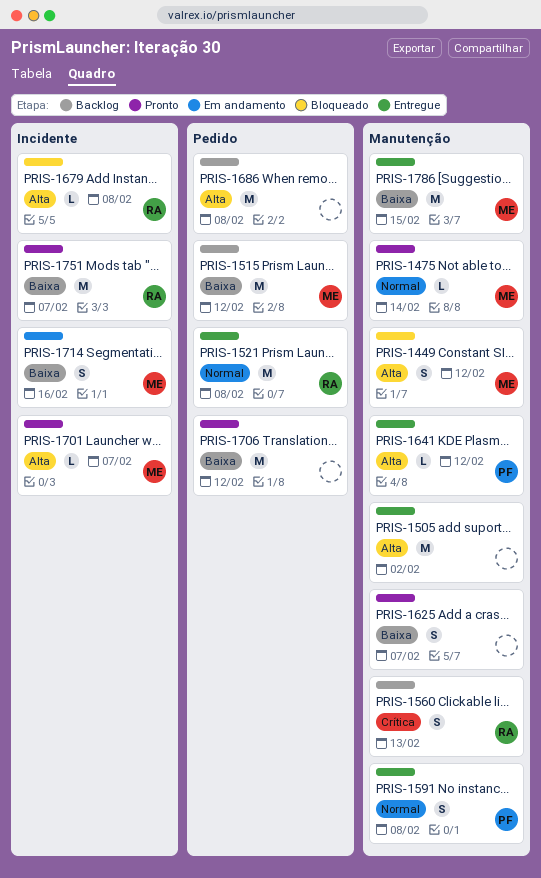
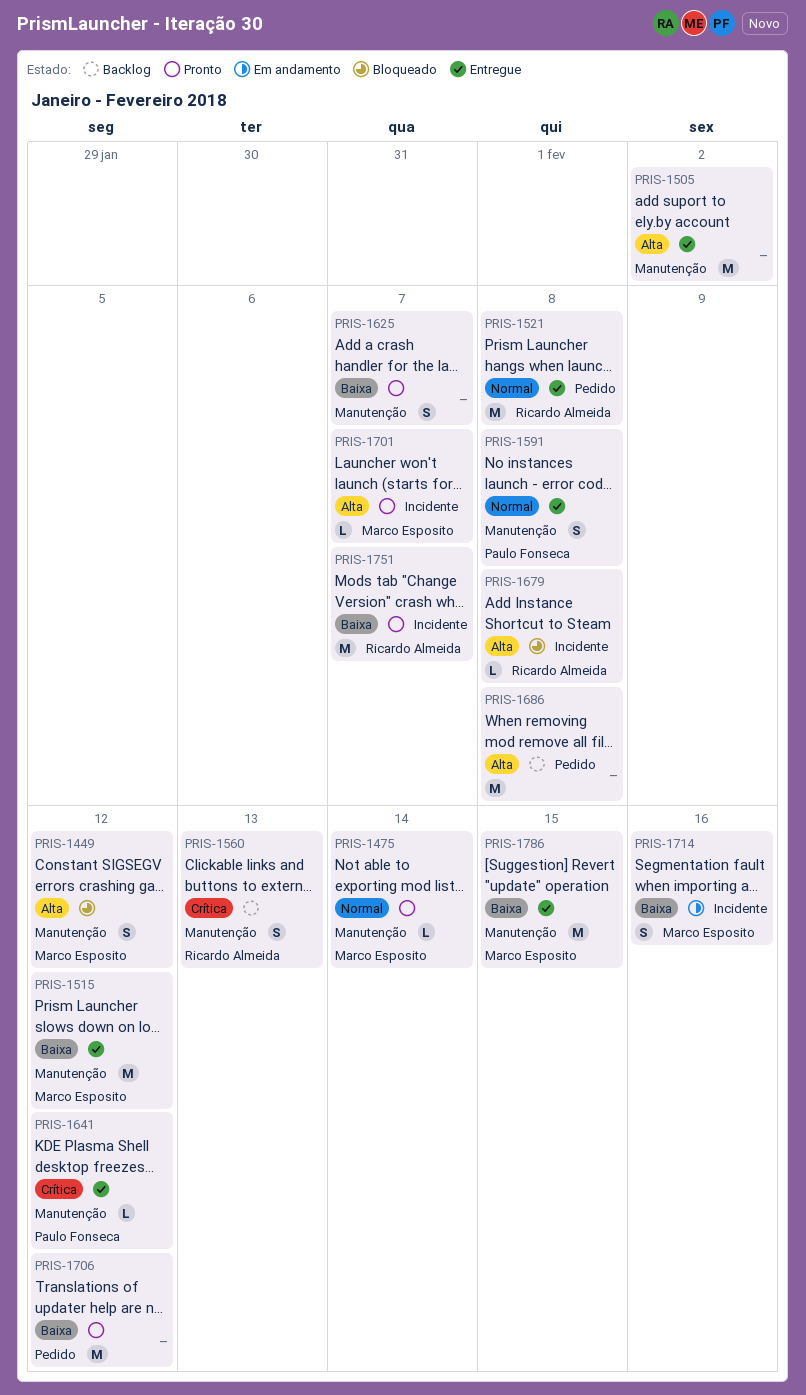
PRIS-1515, status: Backlog -> Entregue
PRIS-1515, label: Pedido -> Manutenção
PRIS-1641, priority: Alta -> Crítica

